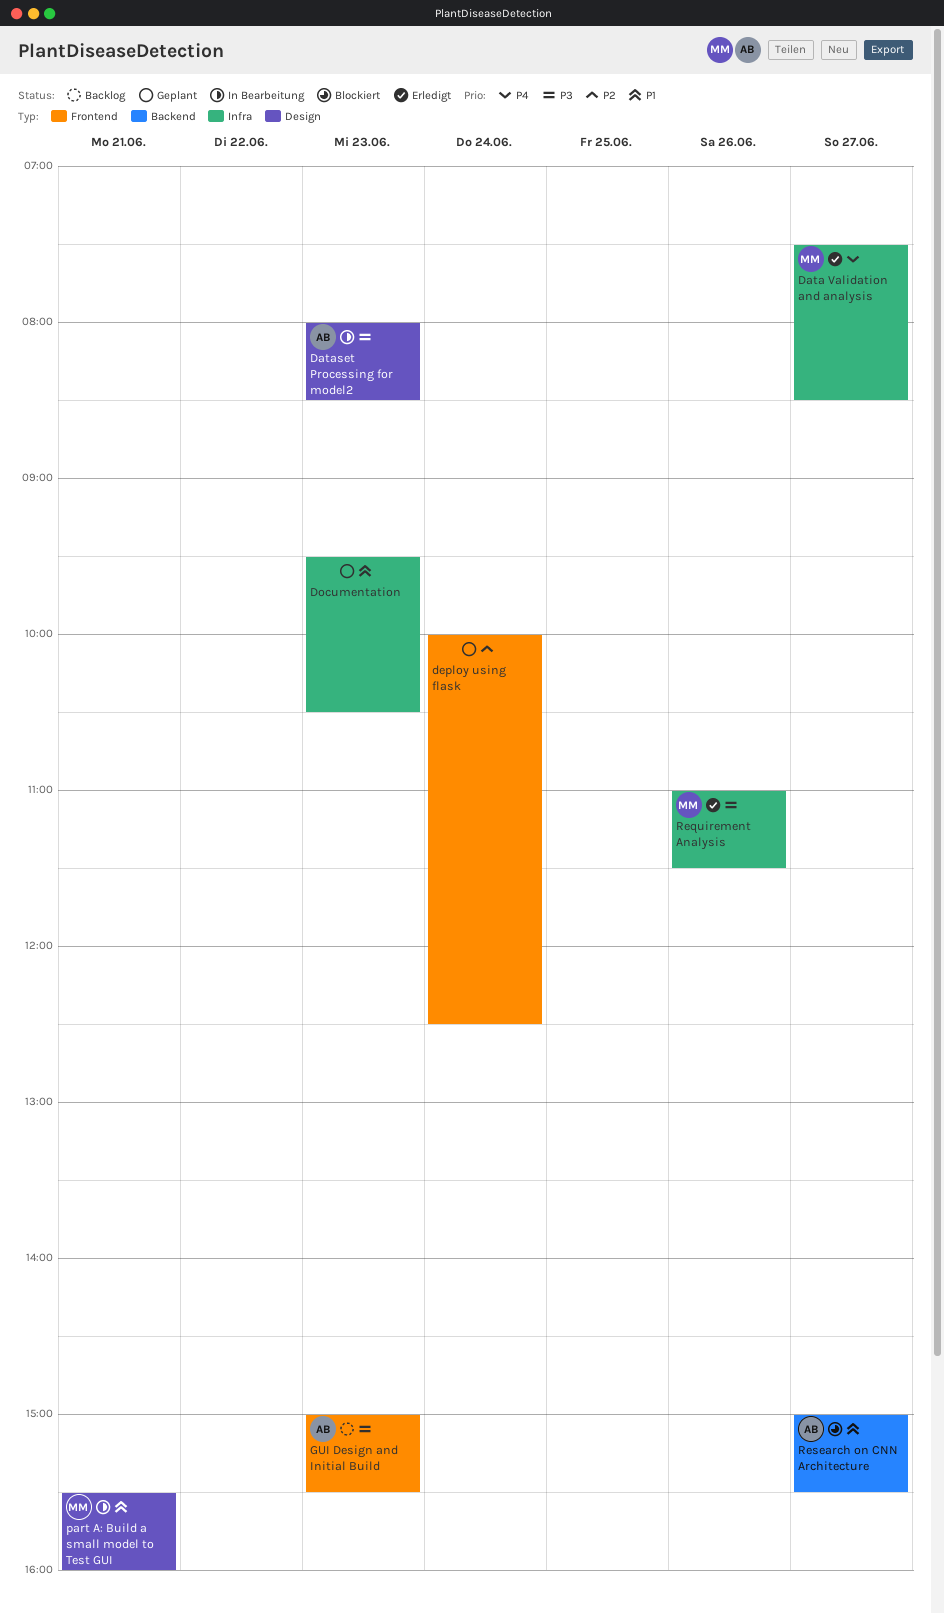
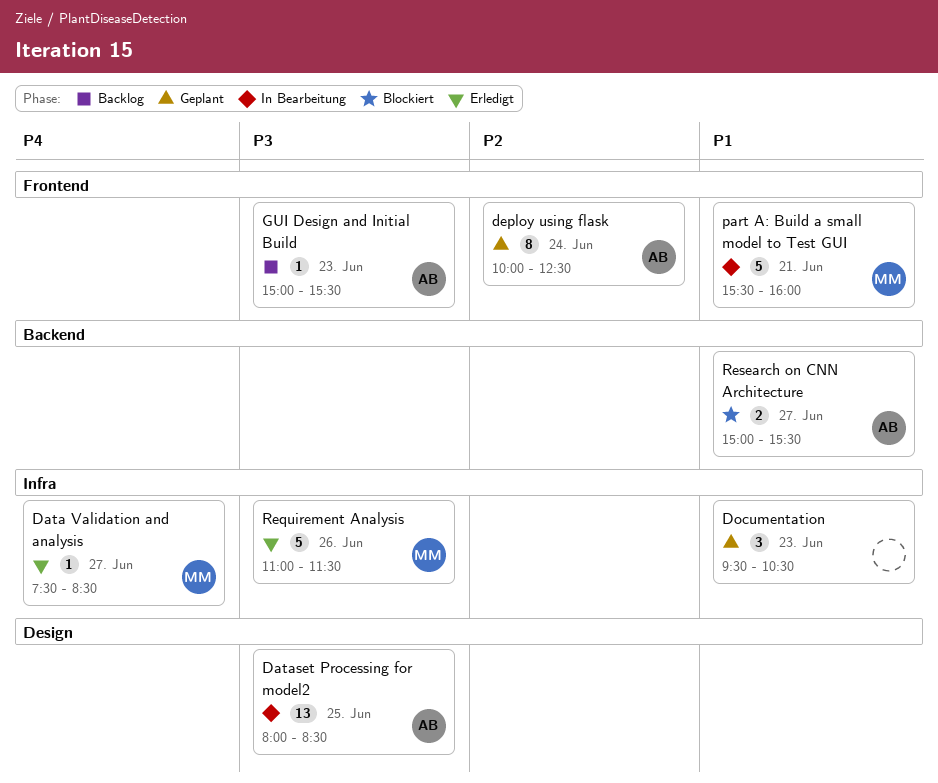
Dataset Processing for model2, day: Jun 23 -> Jun 25
deploy using flask, owner: none -> AB
part A: Build a small model to Test GUI, label: Design -> Frontend

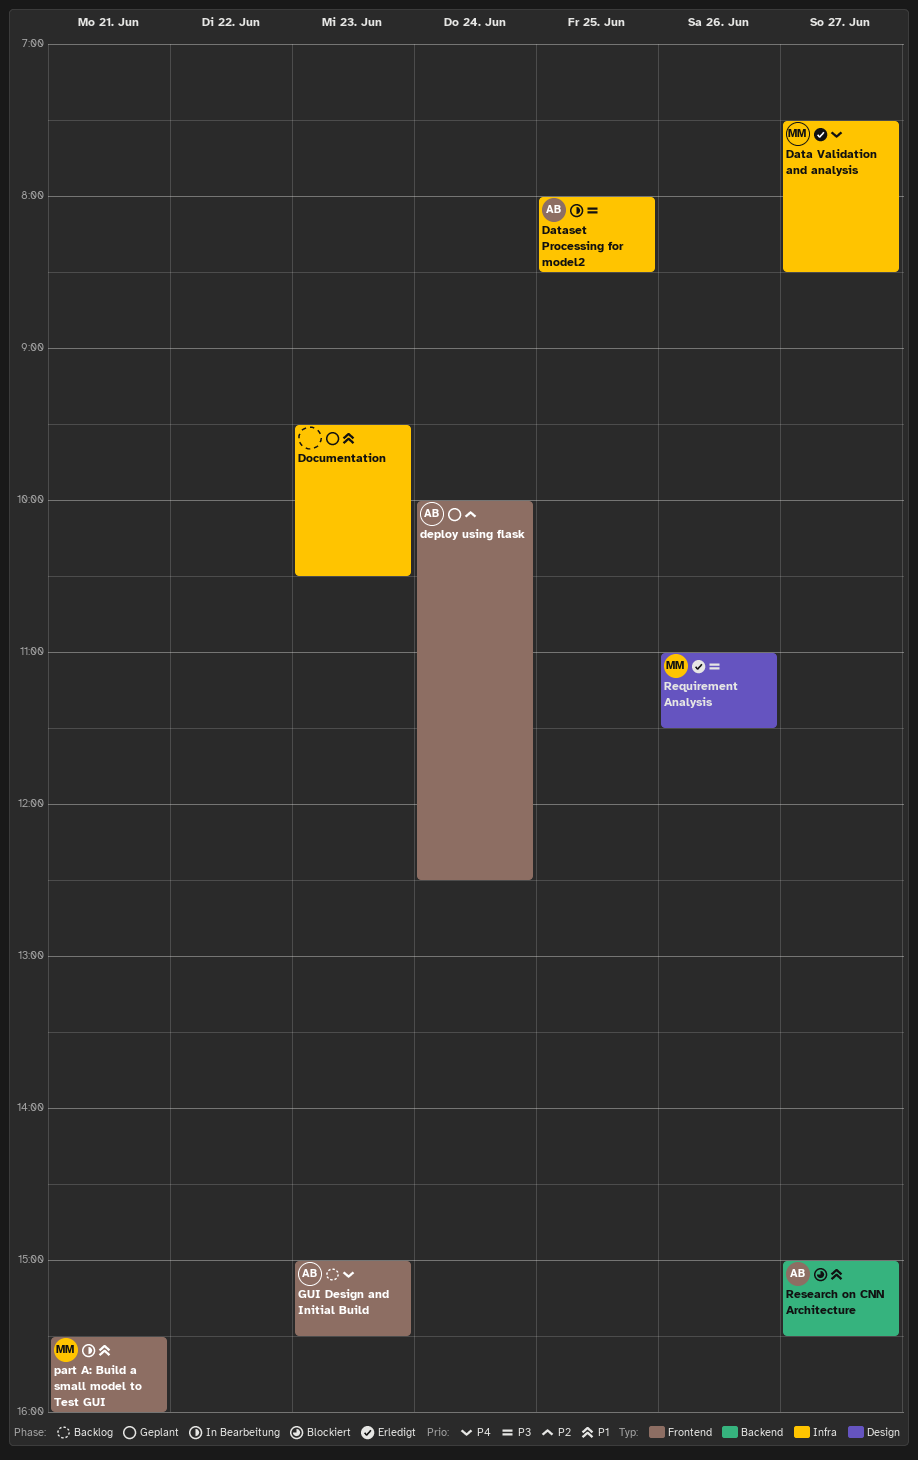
Dataset Processing for model2, label: Design -> Infra
GUI Design and Initial Build, priority: P3 -> P4
Requirement Analysis, label: Infra -> Design

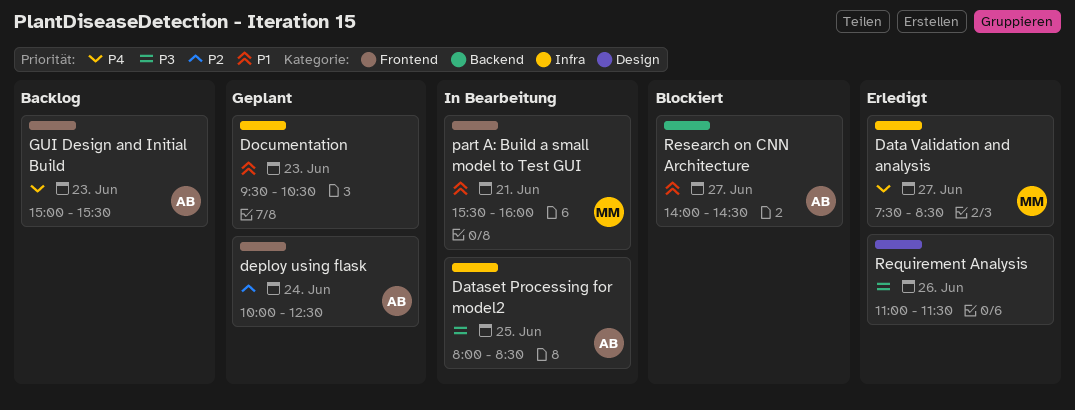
Requirement Analysis, owner: MM -> none
Research on CNN Architecture, begins: 15:00 -> 14:00
Research on CNN Architecture, ends: 15:30 -> 14:30

